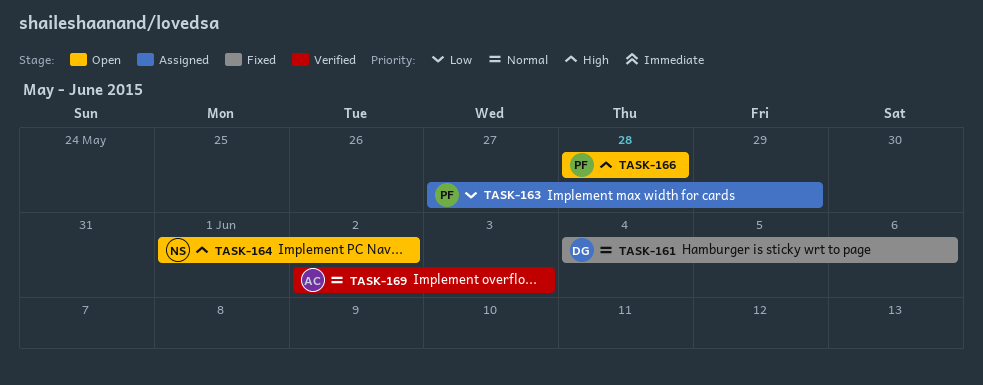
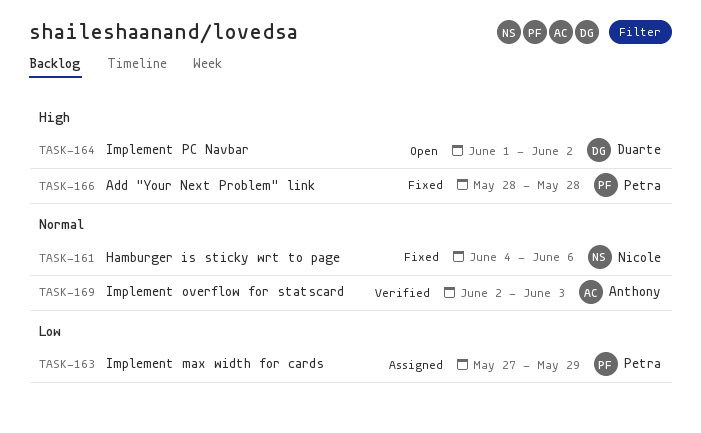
TASK-161, owner: Duarte -> Nicole
TASK-164, owner: Nicole -> Duarte
TASK-166, status: Open -> Fixed

